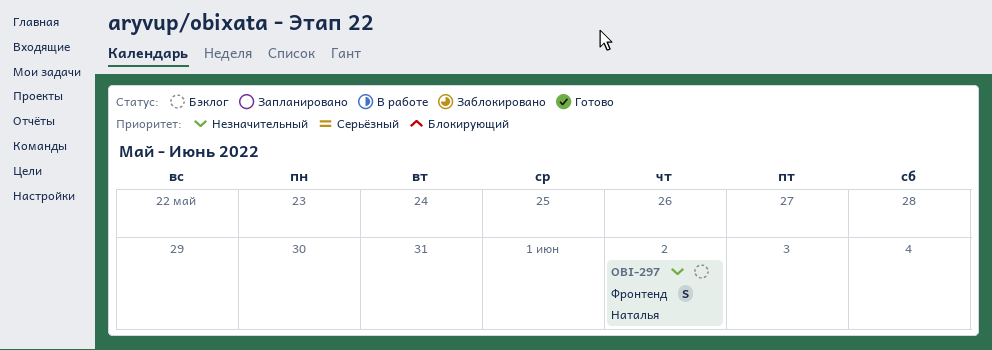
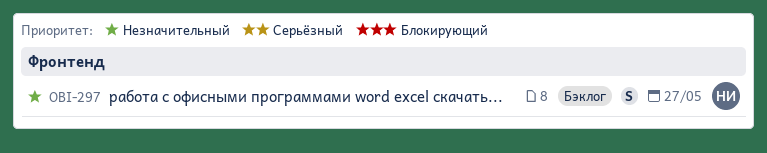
OBI-297, due: Jun 2 -> May 27

